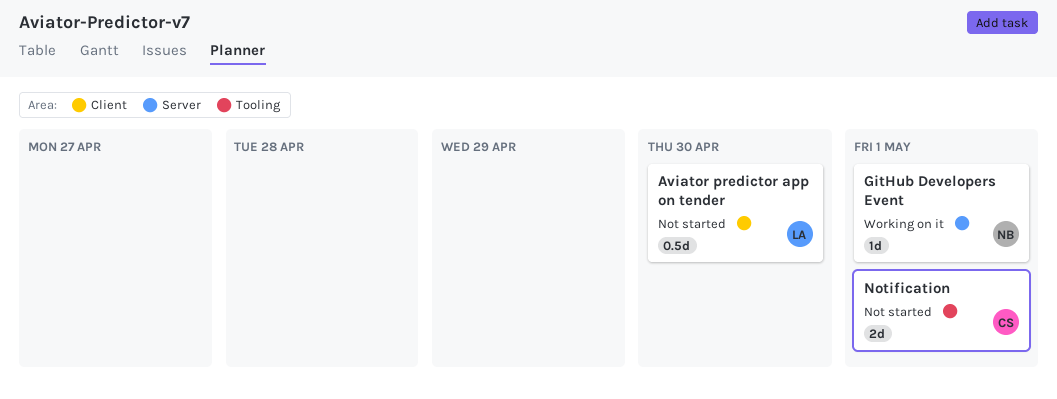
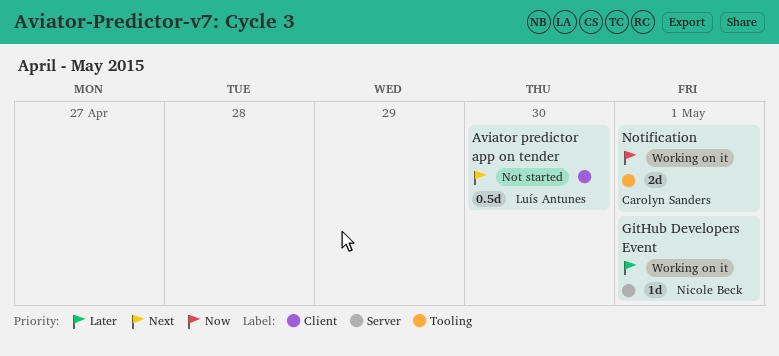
Notification, status: Not started -> Working on it

